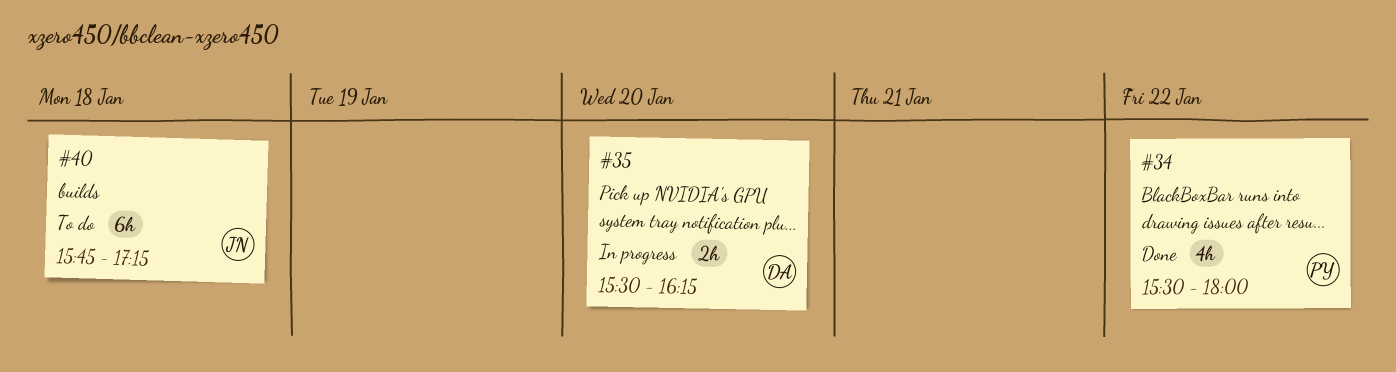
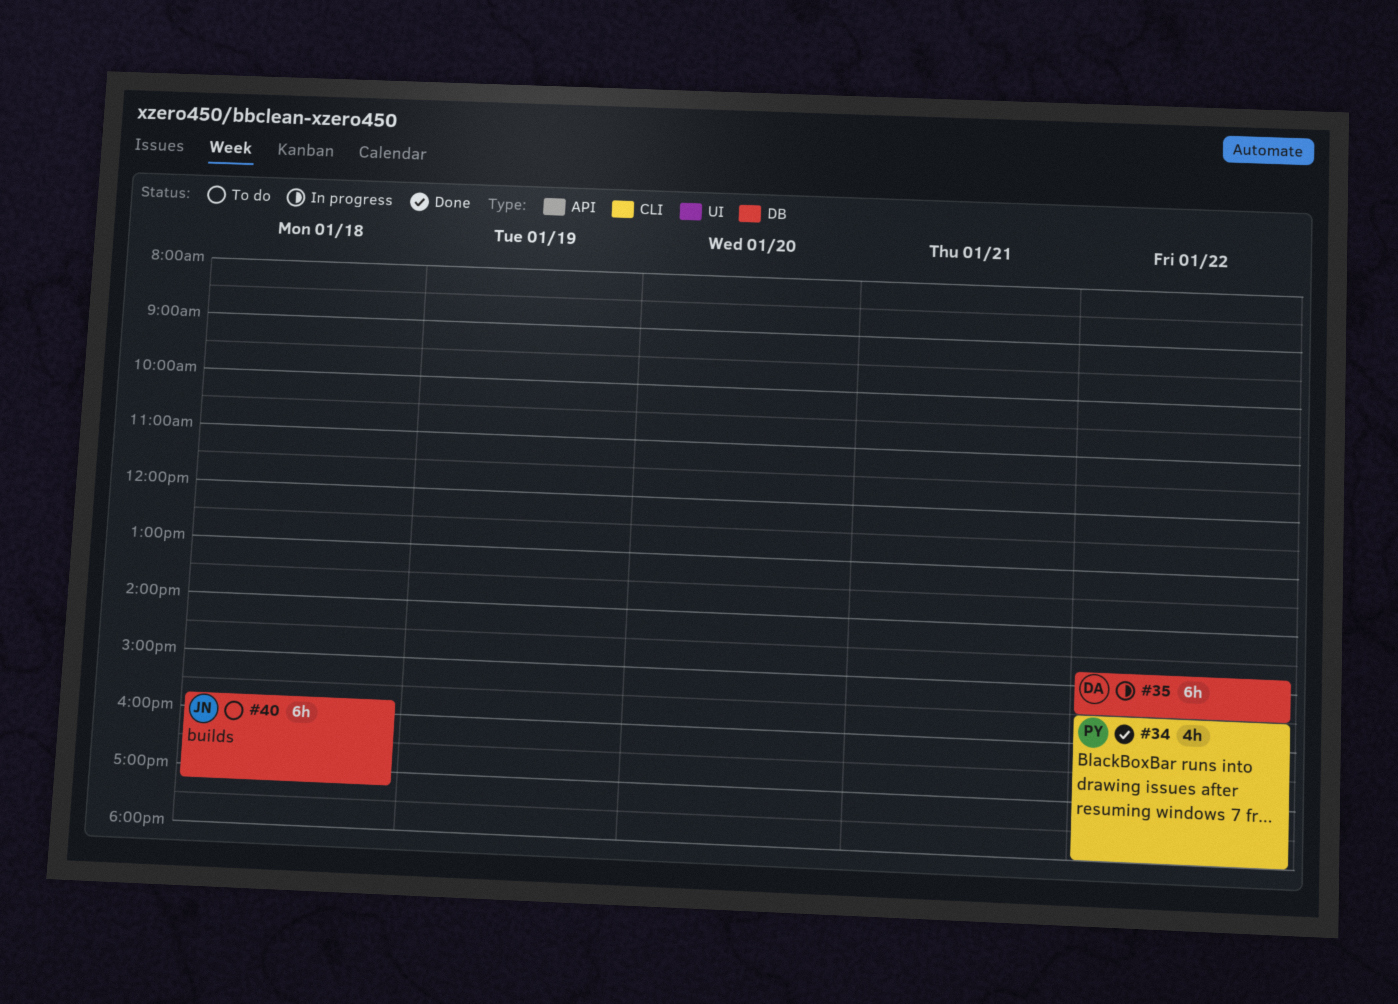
#35, estimate: 2h -> 6h
#35, day: Jan 20 -> Jan 22
#35, begins: 15:30 -> 14:45
#35, ends: 16:15 -> 15:30

